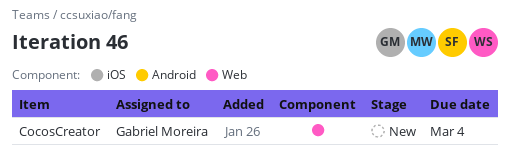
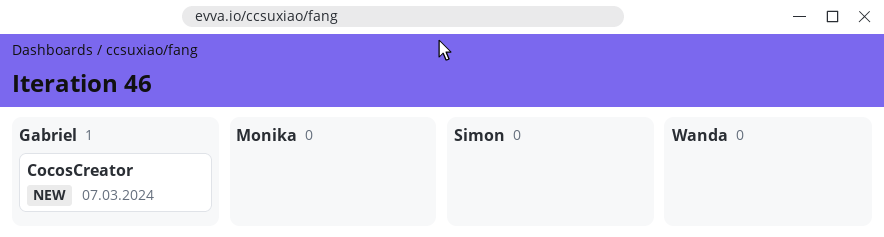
CocosCreator, due: Mar 4 -> Mar 7

